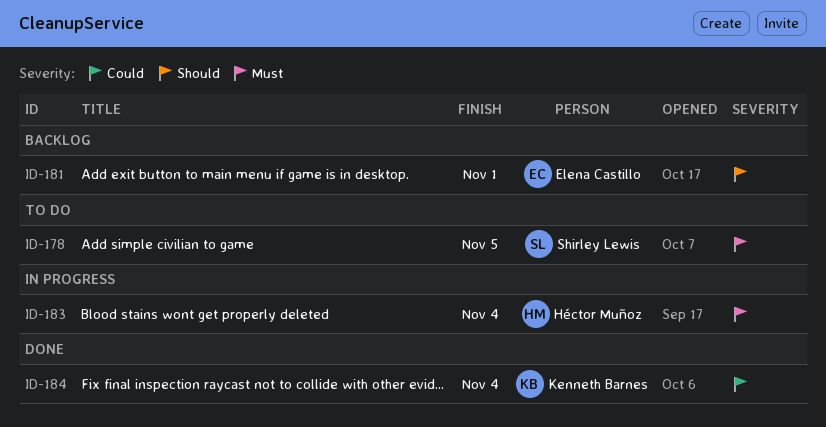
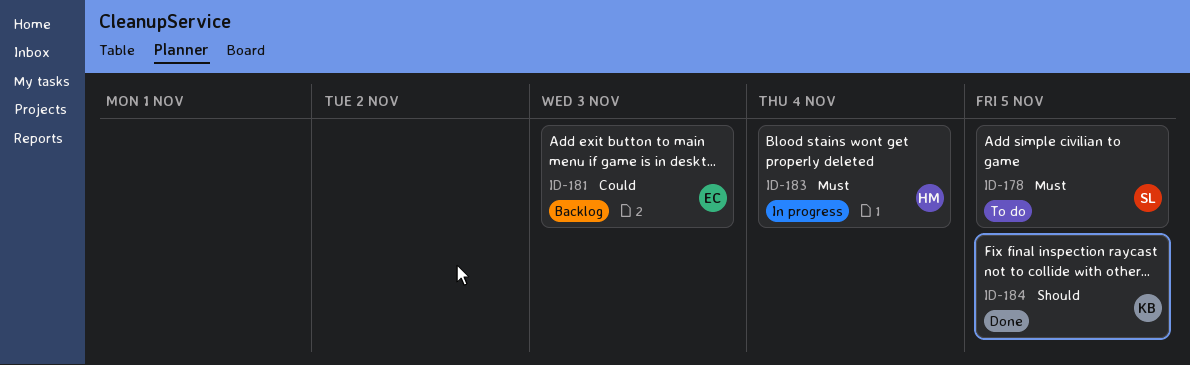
ID-181, priority: Should -> Could
ID-181, due: Nov 1 -> Nov 3
ID-184, priority: Could -> Should
ID-184, due: Nov 4 -> Nov 5

